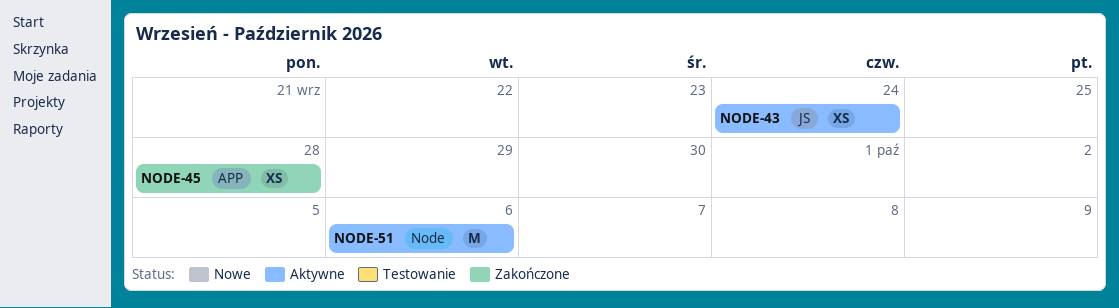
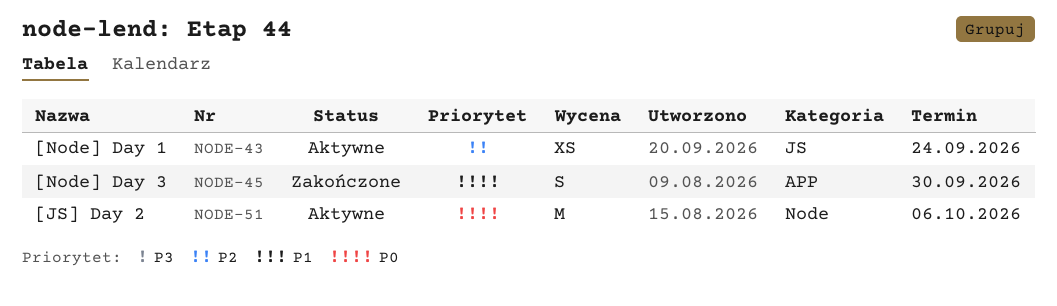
NODE-45, estimate: XS -> S
NODE-45, due: Sep 28 -> Sep 30

